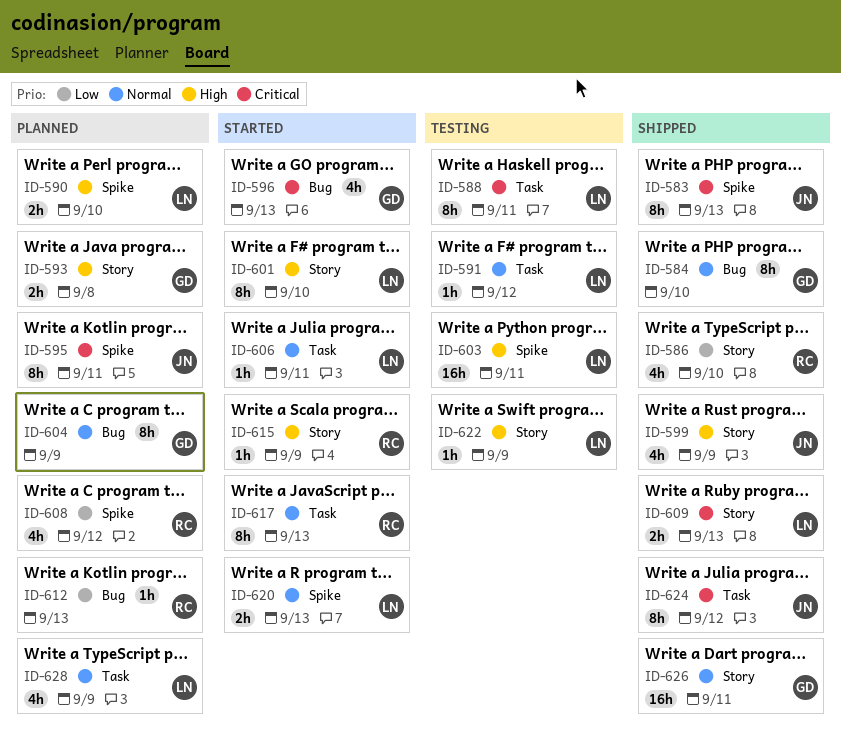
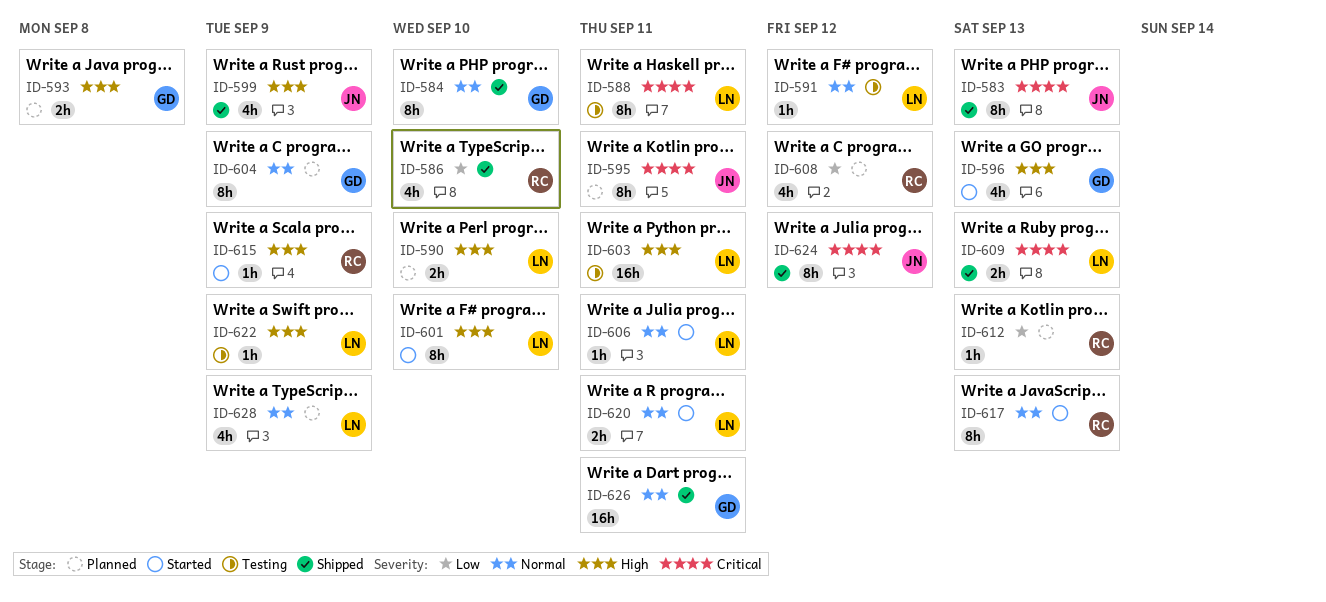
ID-596, priority: Critical -> High
ID-620, due: Sep 13 -> Sep 11

